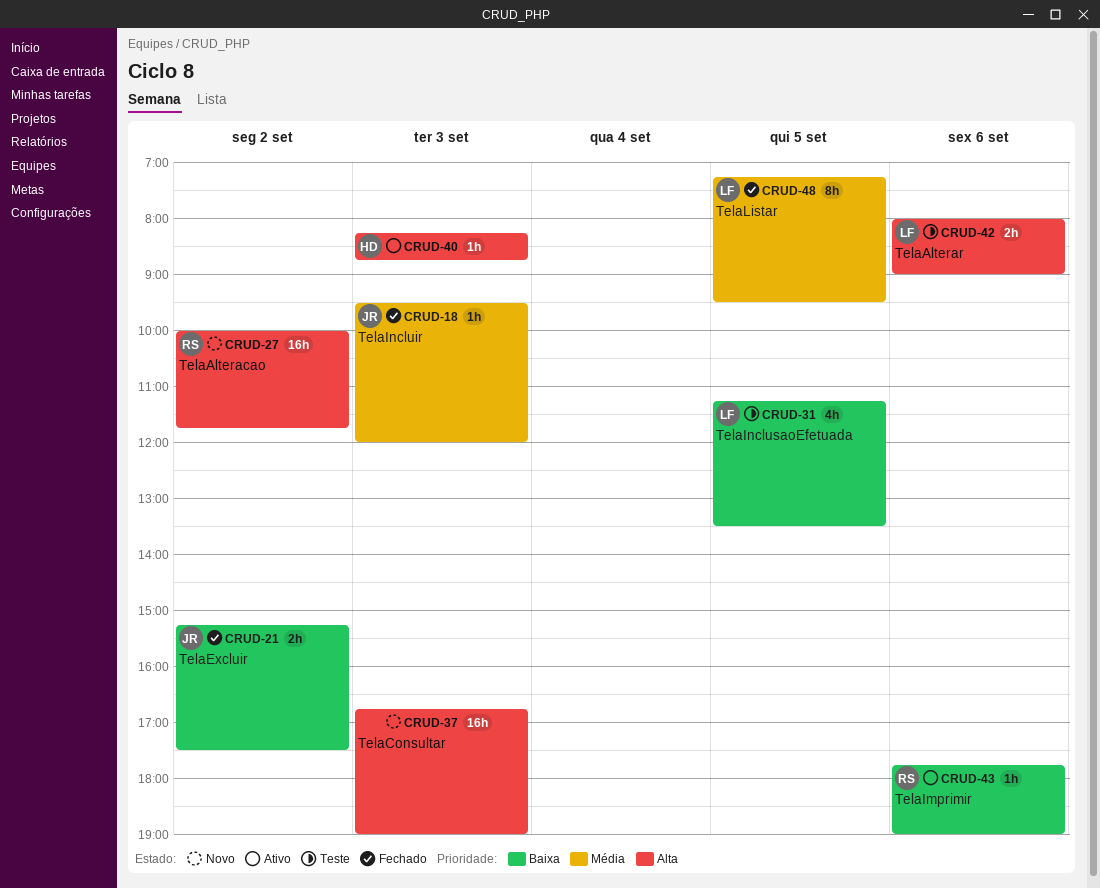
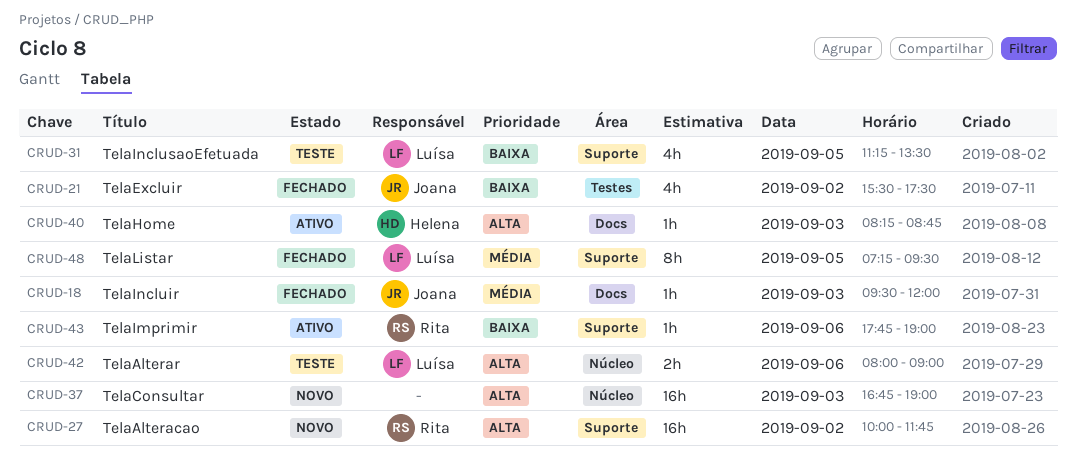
CRUD-21, estimate: 2h -> 4h
CRUD-21, begins: 15:15 -> 15:30

